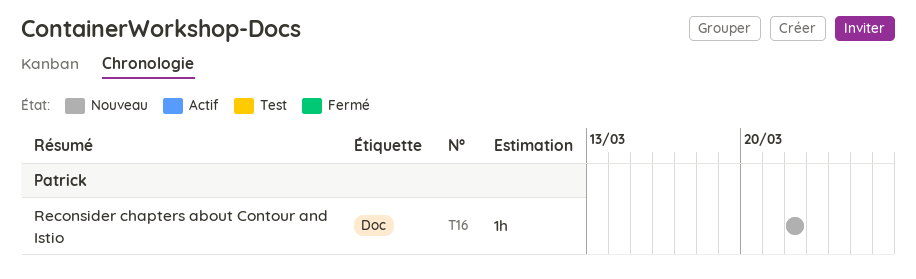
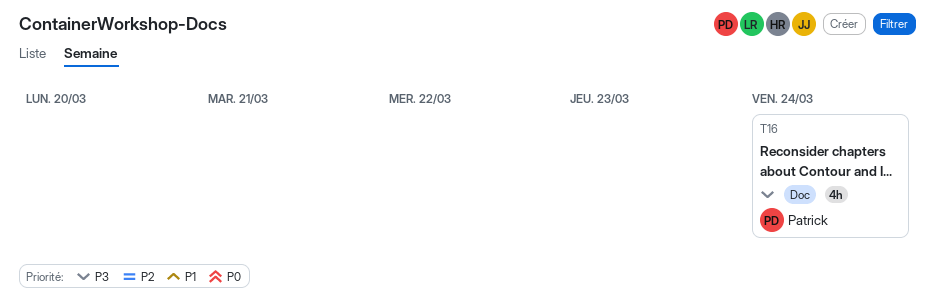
T16, estimate: 1h -> 4h
T16, due: Mar 22 -> Mar 24

